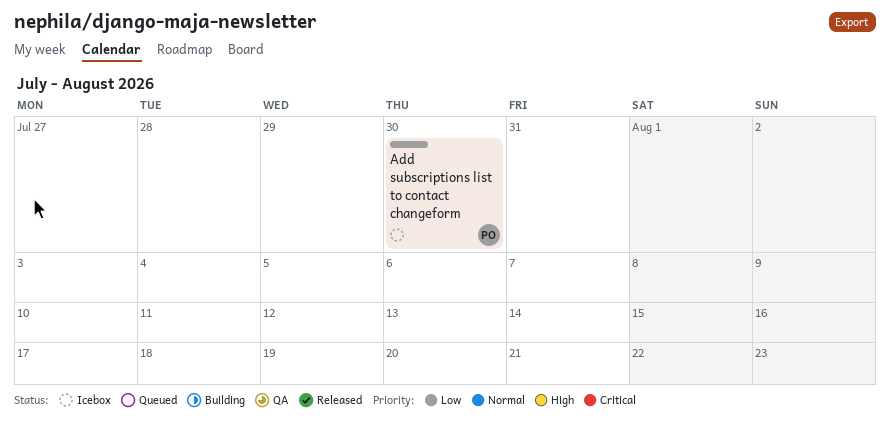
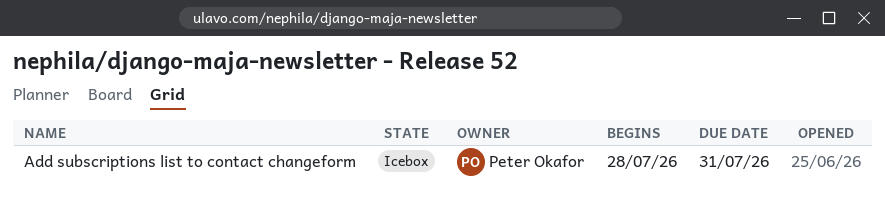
Add subscriptions list to contact changeform, due: Jul 30 -> Jul 31

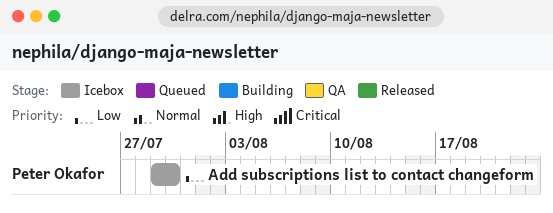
Add subscriptions list to contact changeform, start: Jul 28 -> Jul 29
Add subscriptions list to contact changeform, due: Jul 31 -> Jul 30

